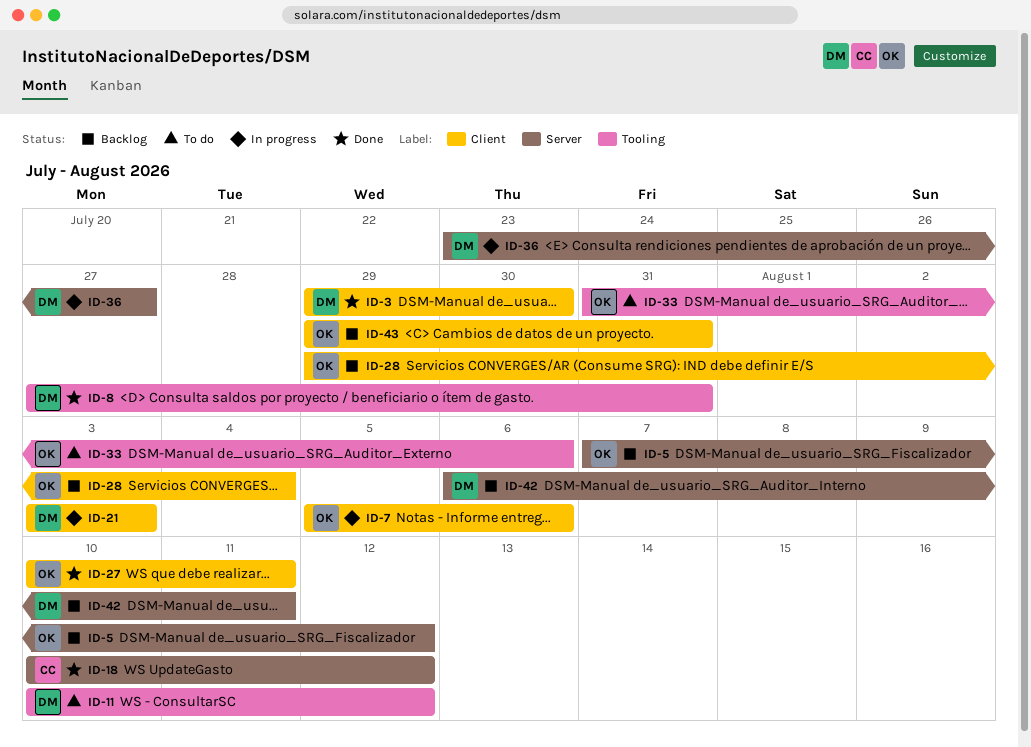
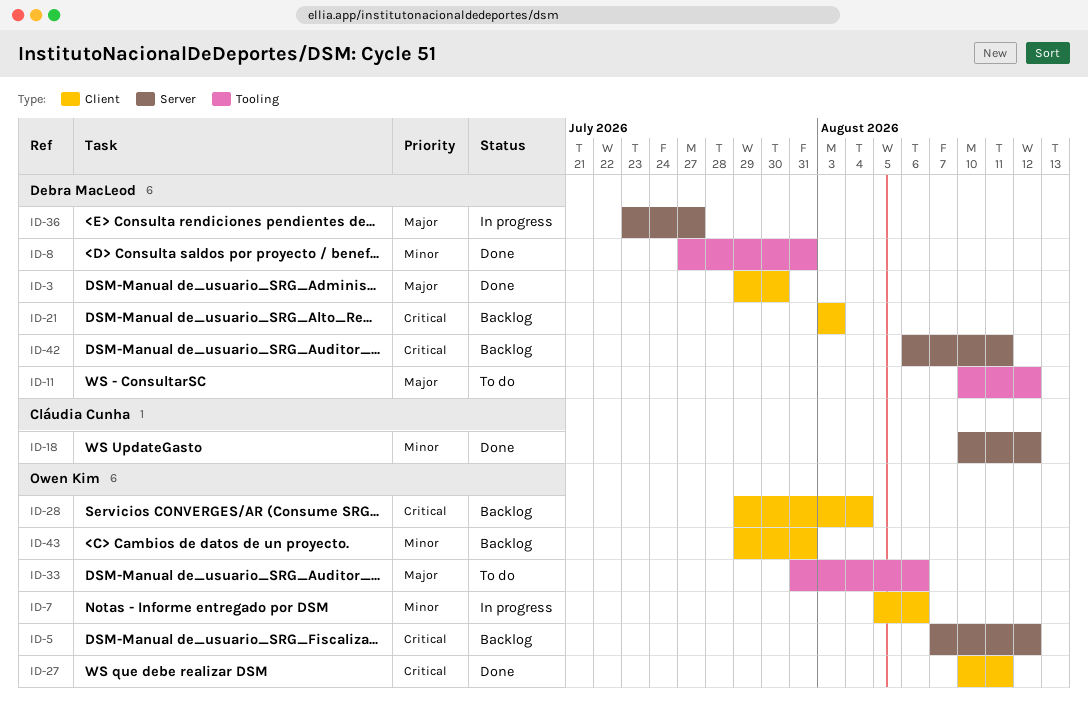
ID-21, status: In progress -> Backlog

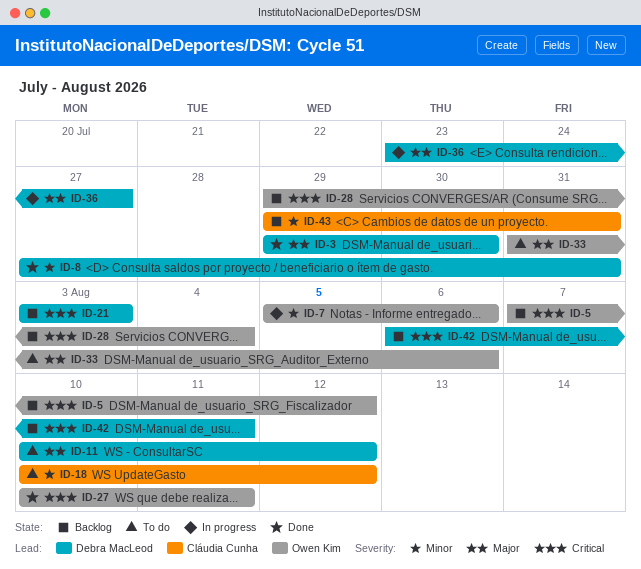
ID-18, status: Done -> To do
ID-43, owner: Owen Kim -> Cláudia Cunha

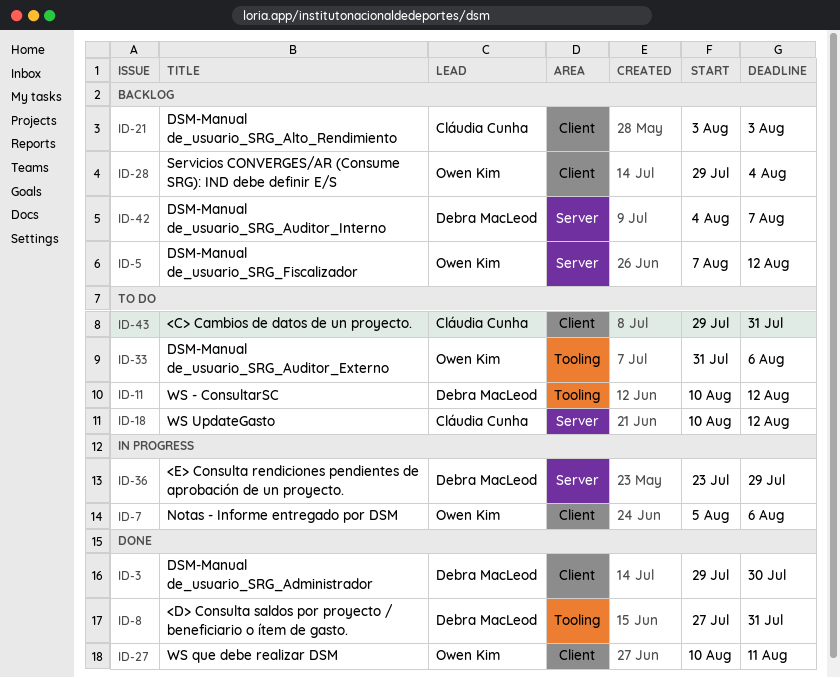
ID-21, owner: Debra MacLeod -> Cláudia Cunha
ID-36, due: Jul 27 -> Jul 29
ID-42, start: Aug 6 -> Aug 4
ID-42, due: Aug 11 -> Aug 7
ID-43, status: Backlog -> To do

